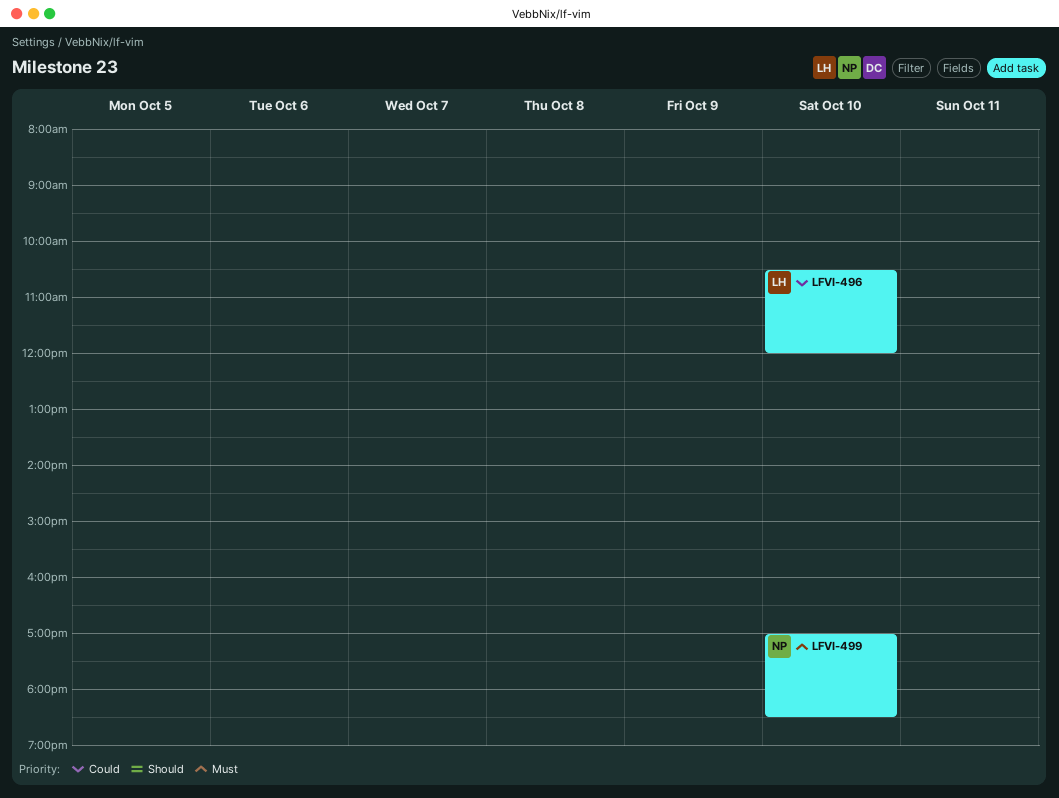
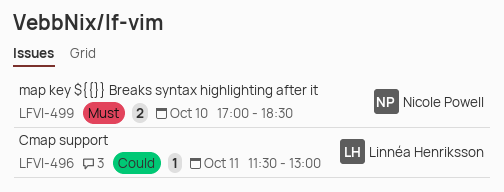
LFVI-496, day: Oct 10 -> Oct 11
LFVI-496, begins: 10:30 -> 11:30
LFVI-496, ends: 12:00 -> 13:00

